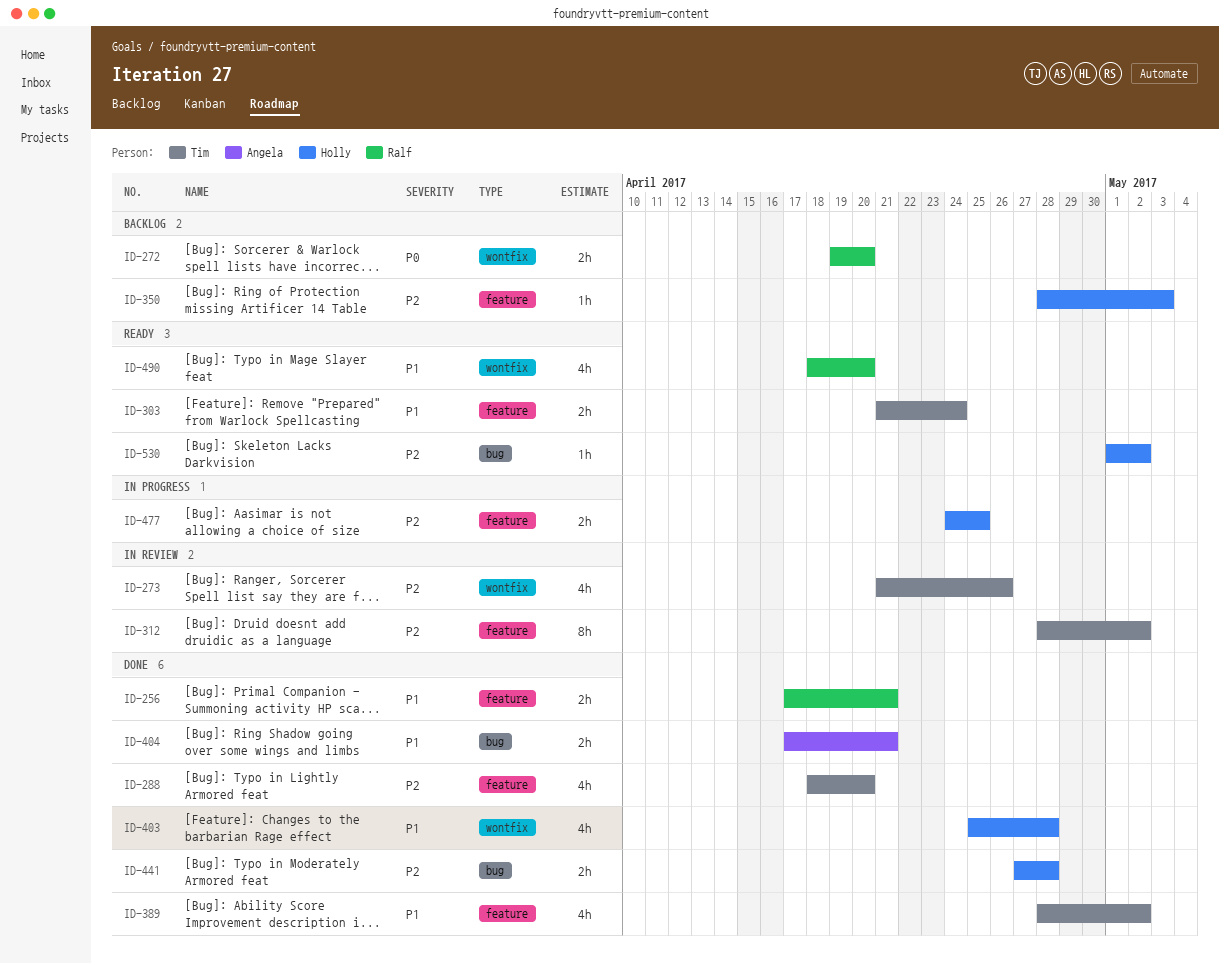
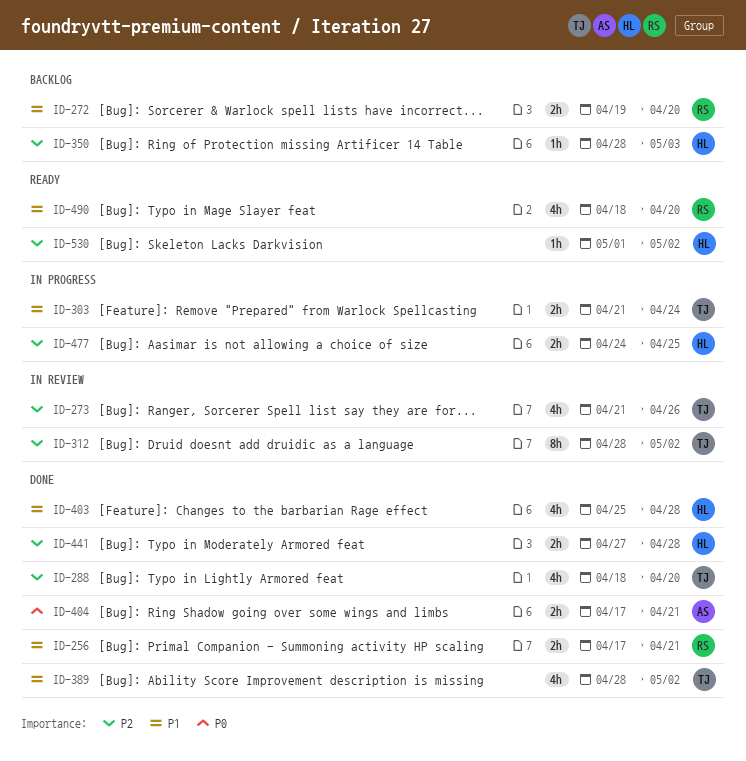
ID-272, priority: P0 -> P1
ID-303, status: Ready -> In progress
ID-404, priority: P1 -> P0

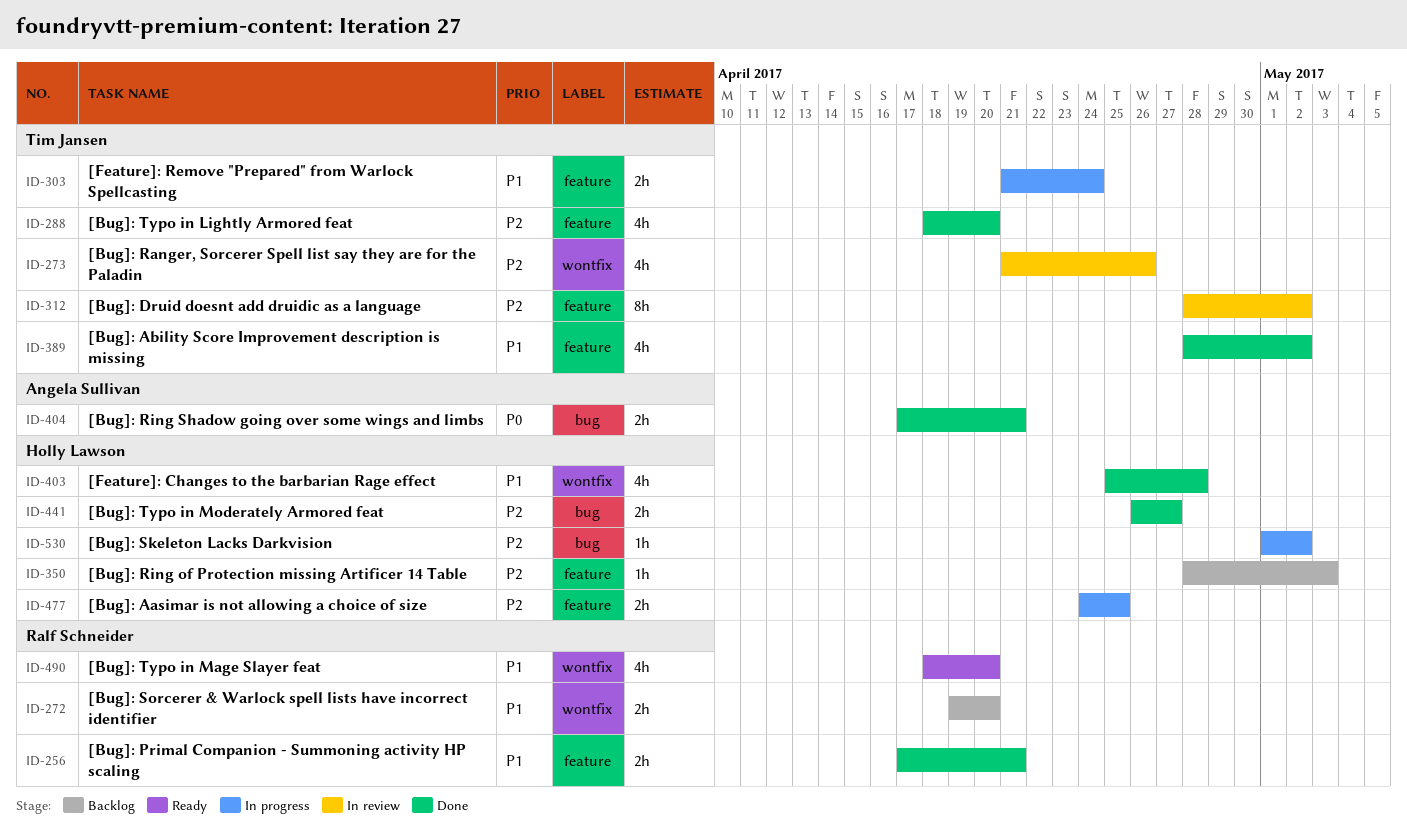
ID-441, start: Apr 27 -> Apr 26
ID-441, due: Apr 28 -> Apr 27
ID-530, status: Ready -> In progress

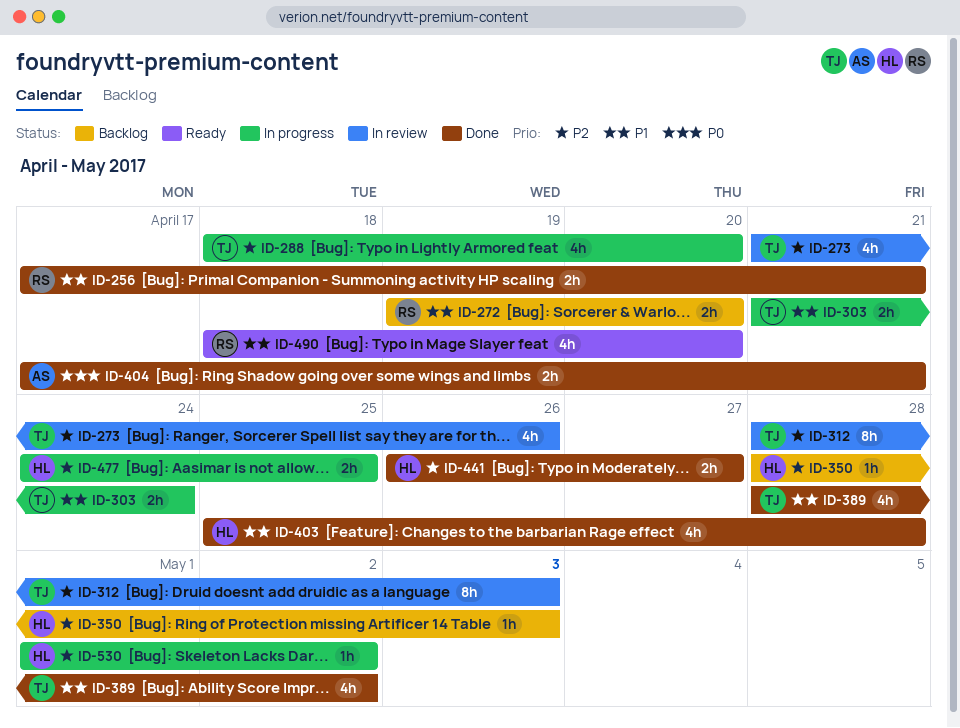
ID-288, status: Done -> In progress
ID-312, due: May 2 -> May 3

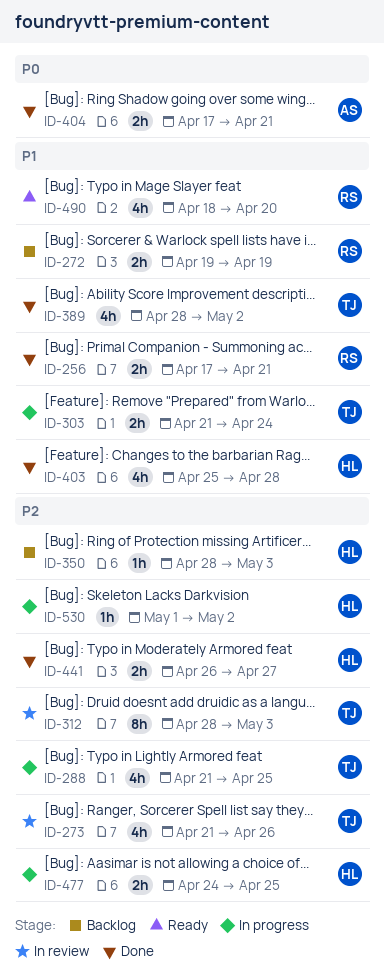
ID-272, due: Apr 20 -> Apr 19
ID-288, start: Apr 18 -> Apr 21
ID-288, due: Apr 20 -> Apr 25

